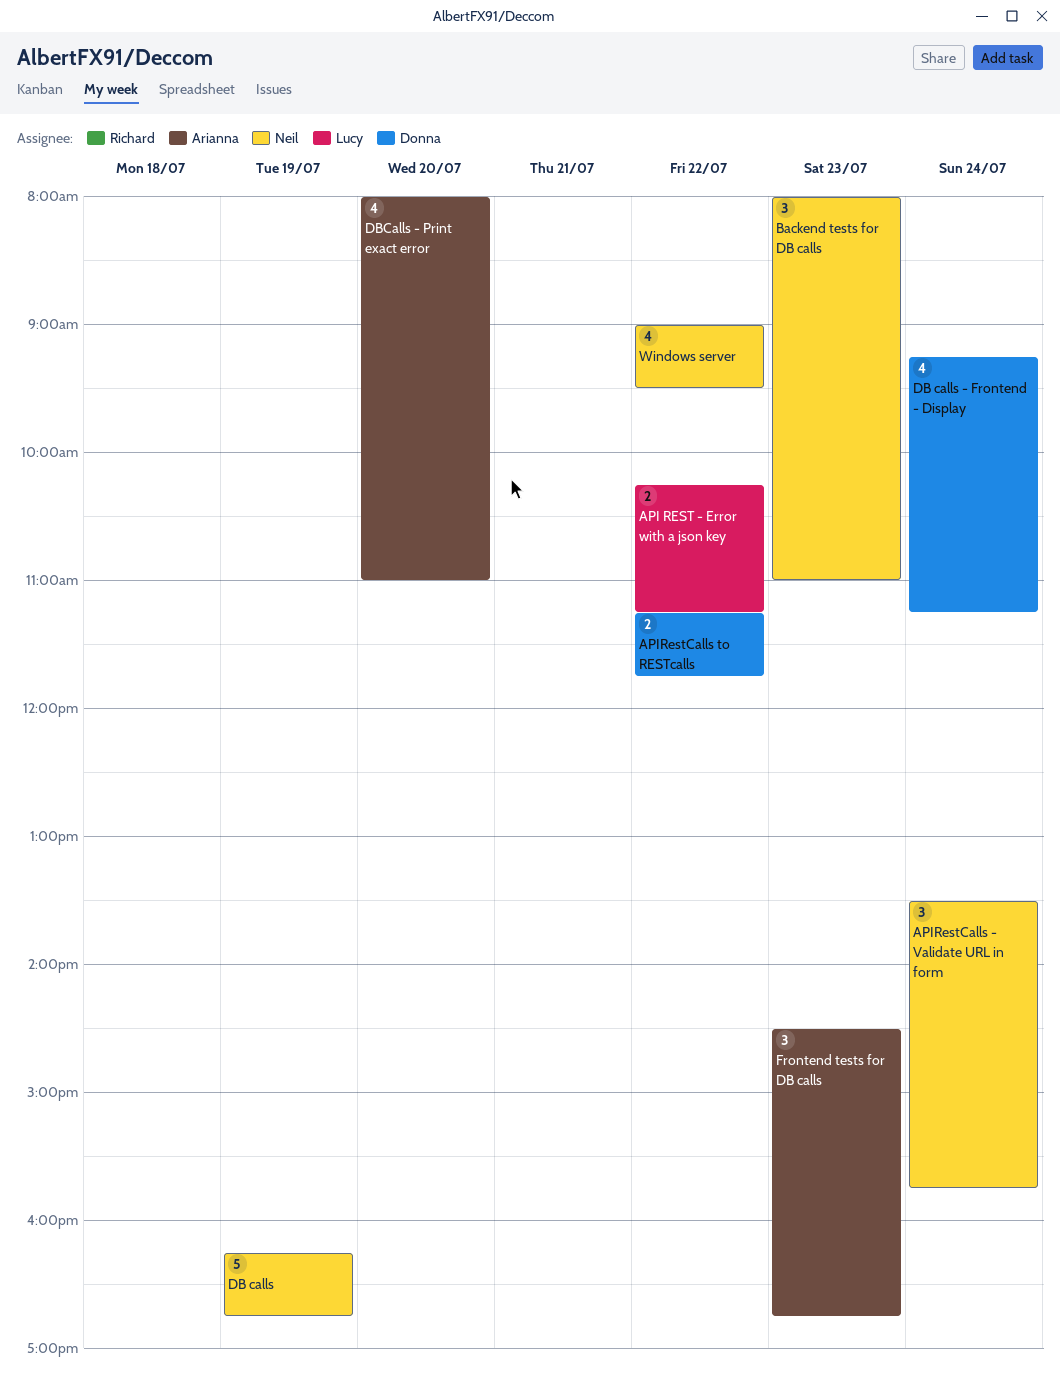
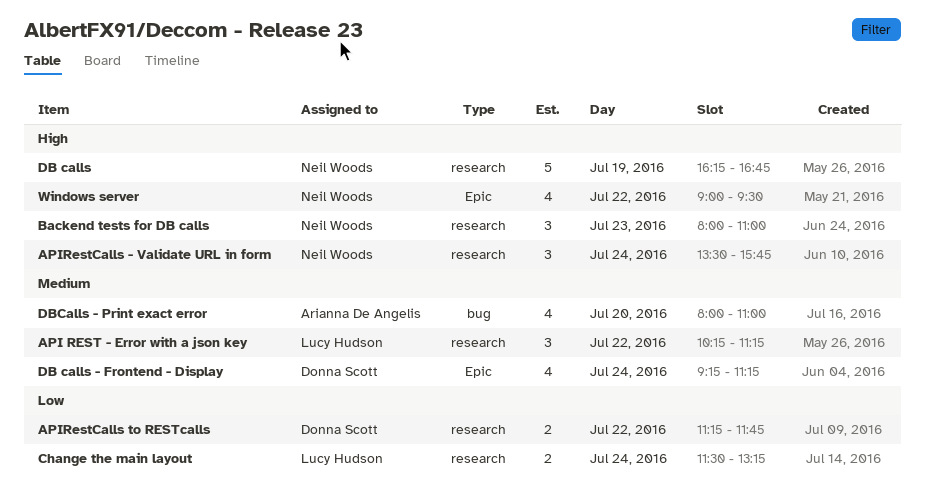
API REST - Error with a json key, estimate: 2 -> 3
Change the main layout: none -> present
Frontend tests for DB calls: present -> none

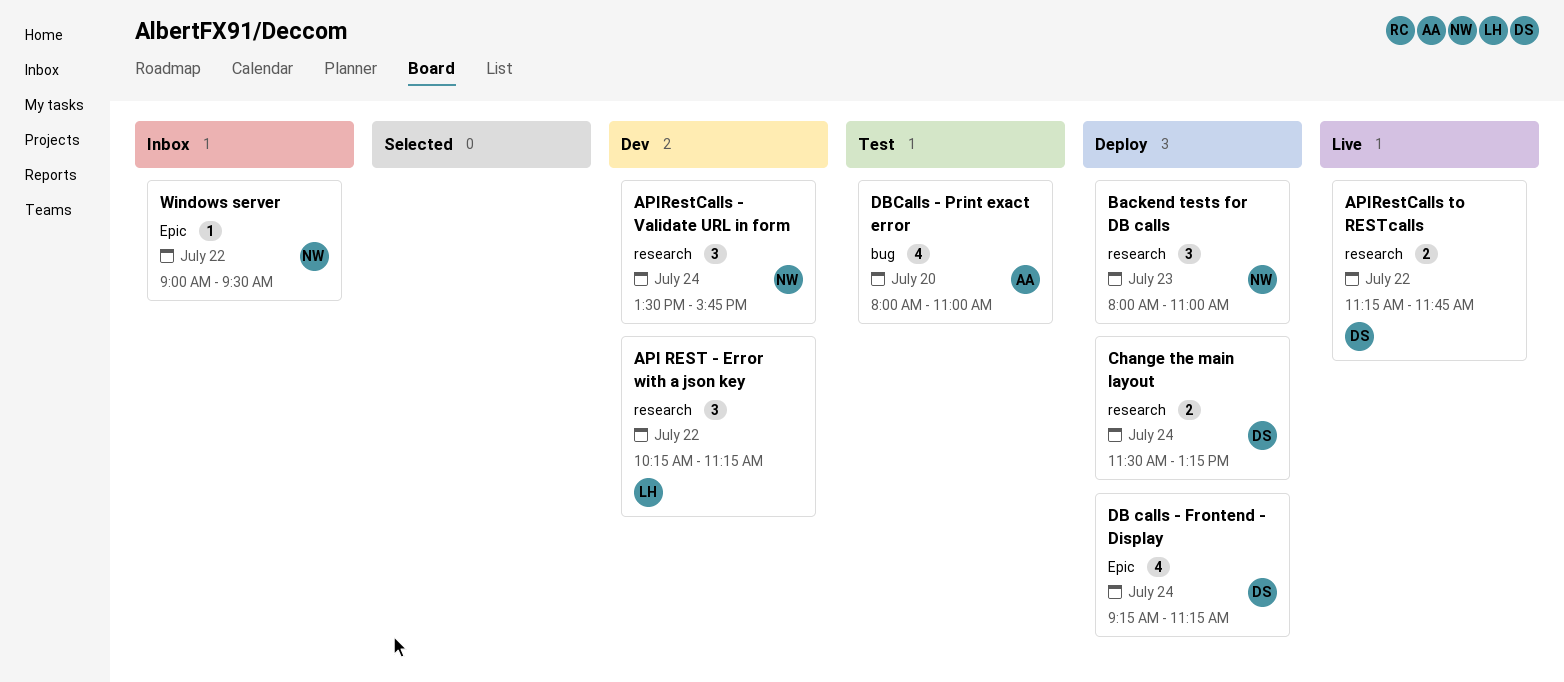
Change the main layout, owner: Lucy Hudson -> Donna Scott
DB calls: present -> none
Windows server, estimate: 4 -> 1

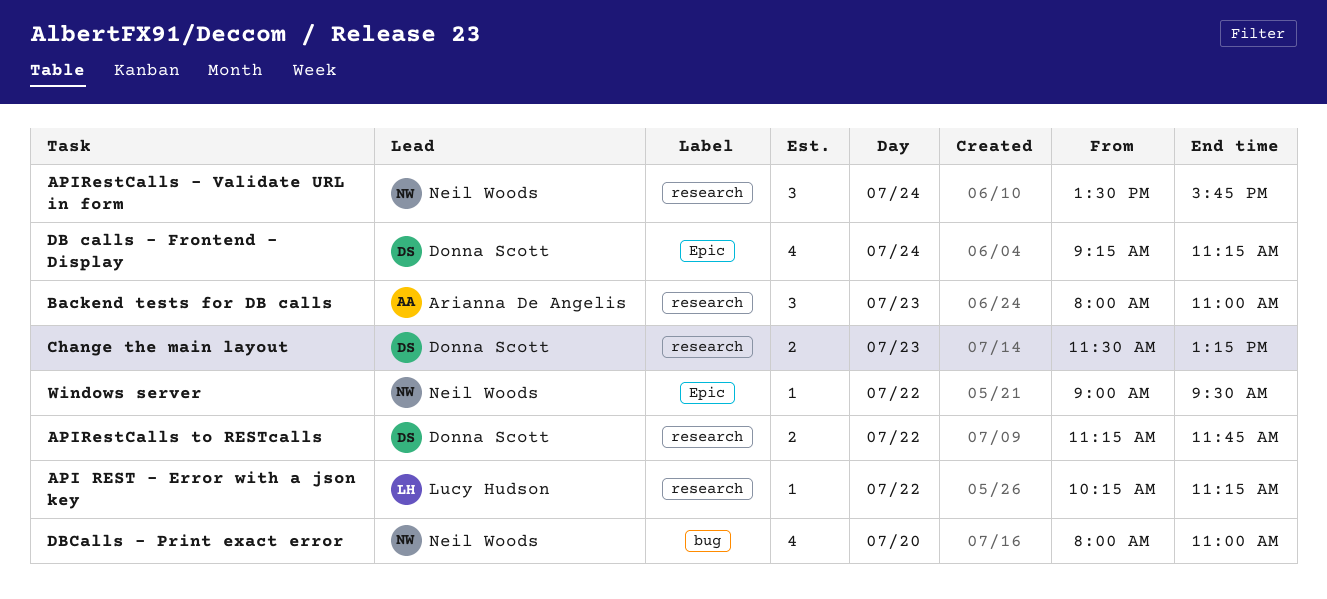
API REST - Error with a json key, estimate: 3 -> 1
Backend tests for DB calls, owner: Neil Woods -> Arianna De Angelis
Change the main layout, day: Jul 24 -> Jul 23
DBCalls - Print exact error, owner: Arianna De Angelis -> Neil Woods

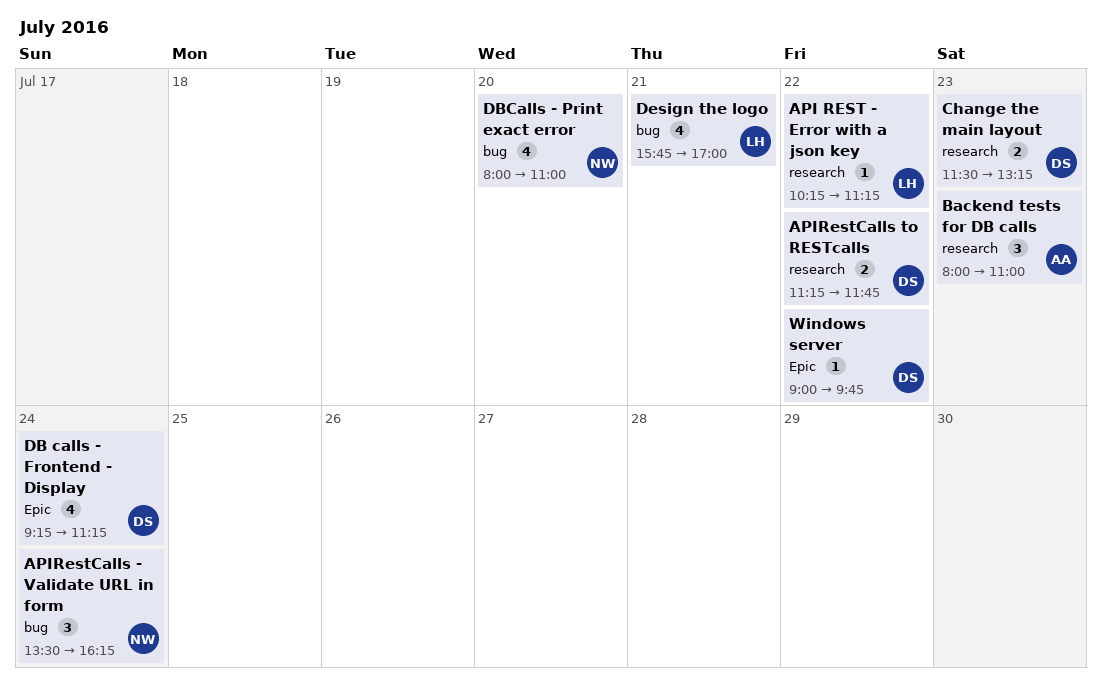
APIRestCalls - Validate URL in form, label: research -> bug
APIRestCalls - Validate URL in form, ends: 15:45 -> 16:15
Design the logo: none -> present
Windows server, owner: Neil Woods -> Donna Scott
Windows server, ends: 09:30 -> 09:45

